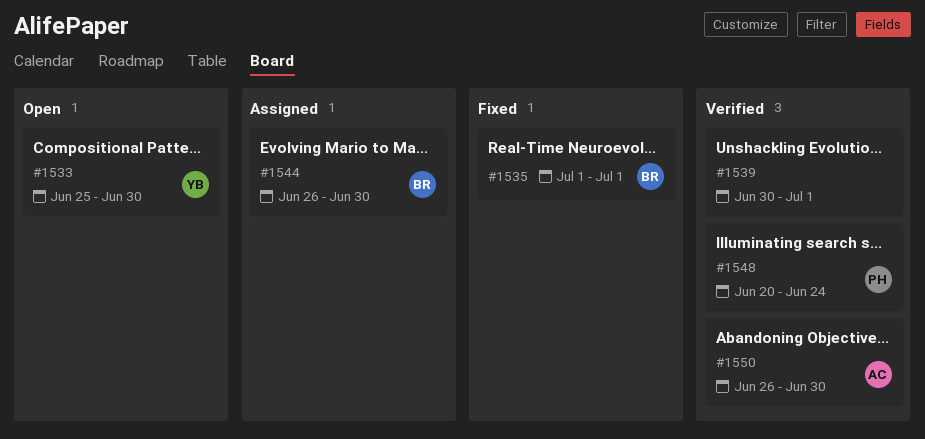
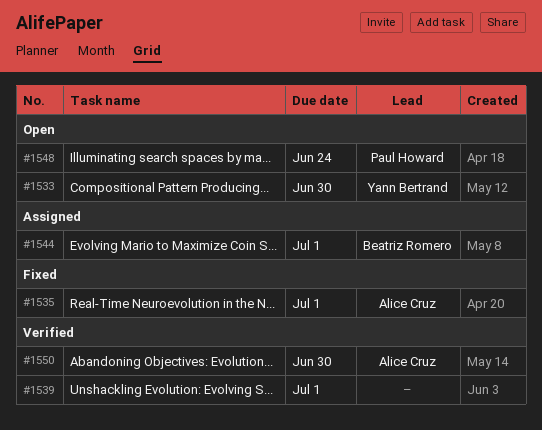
#1535, owner: Beatriz Romero -> Alice Cruz
#1544, due: Jun 30 -> Jul 1
#1548, status: Verified -> Open

